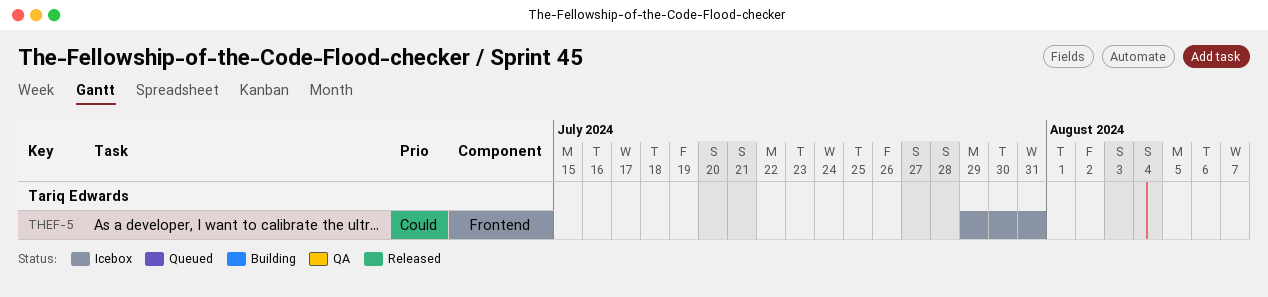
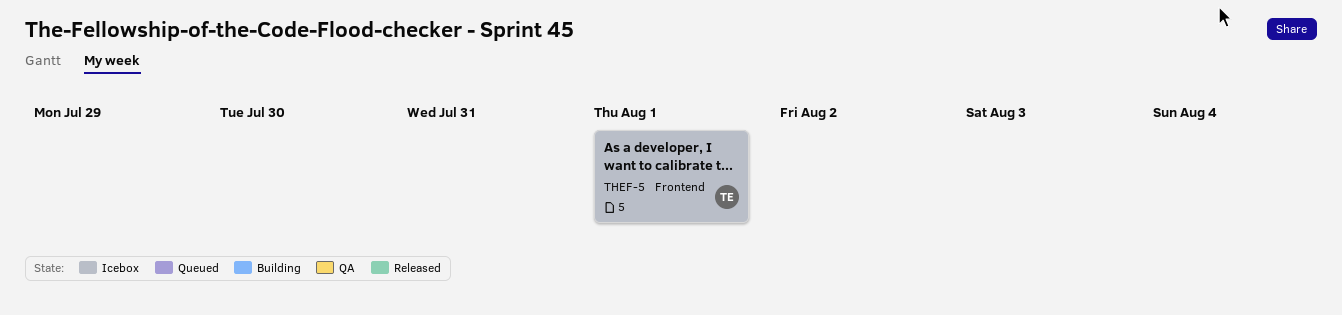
THEF-5, due: Jul 31 -> Aug 1

